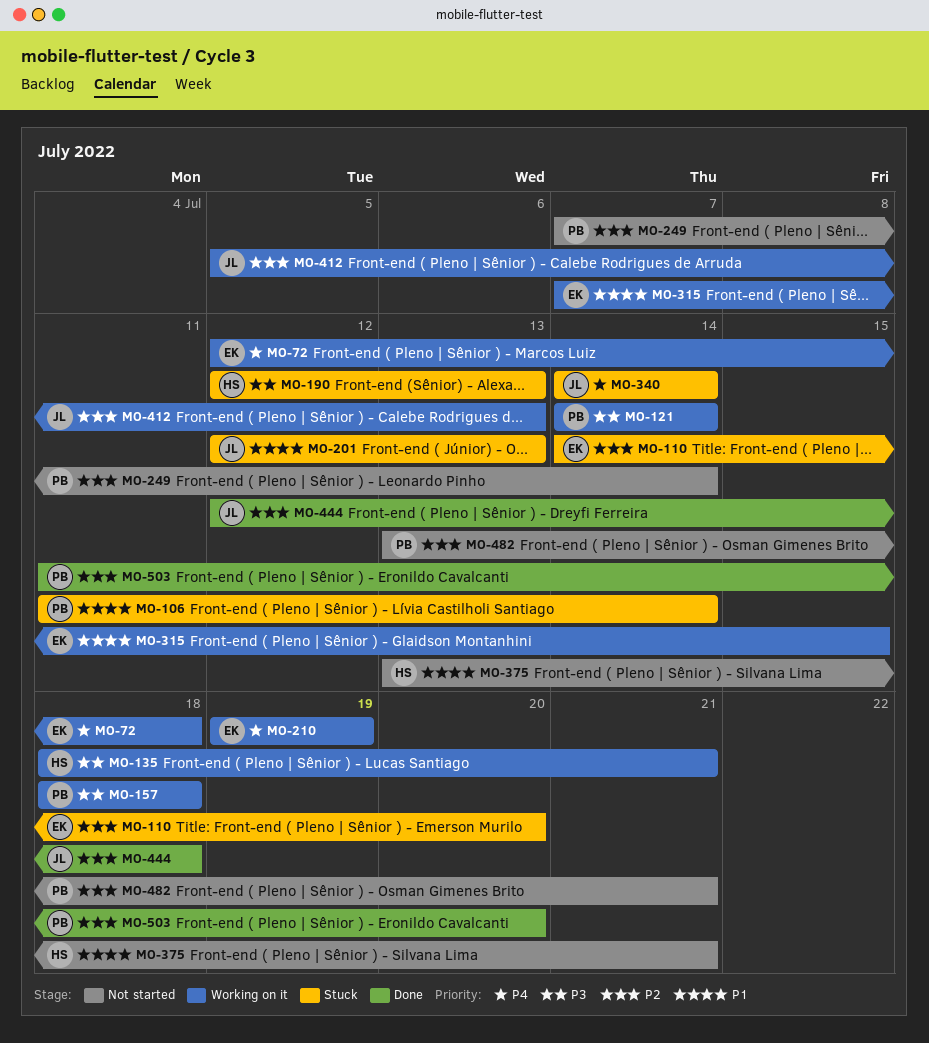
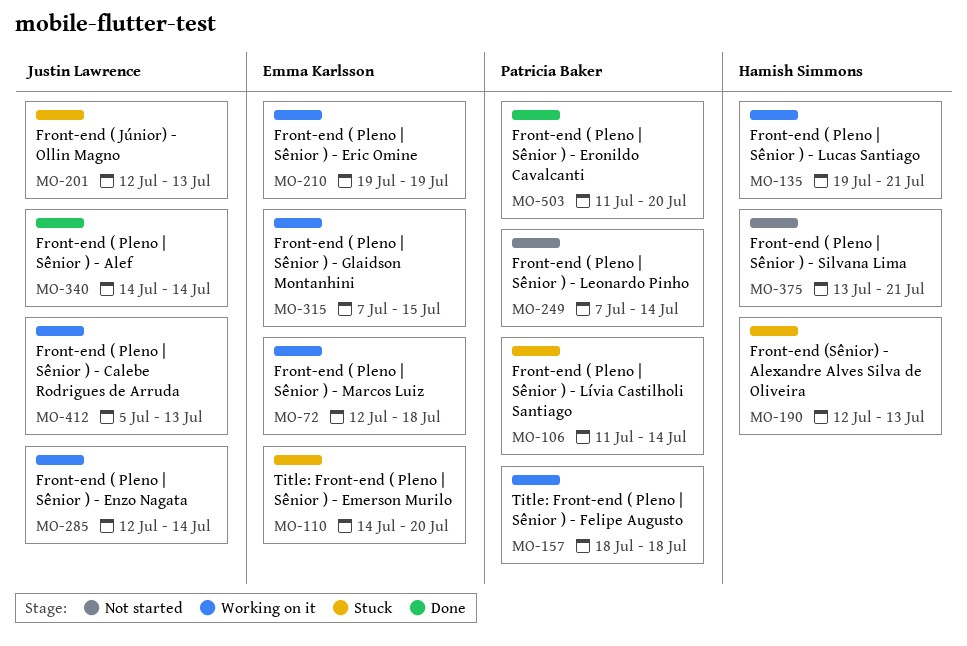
MO-121: present -> none
MO-135, start: Jul 18 -> Jul 19
MO-285: none -> present
MO-340, status: Stuck -> Done
MO-444: present -> none
MO-482: present -> none

